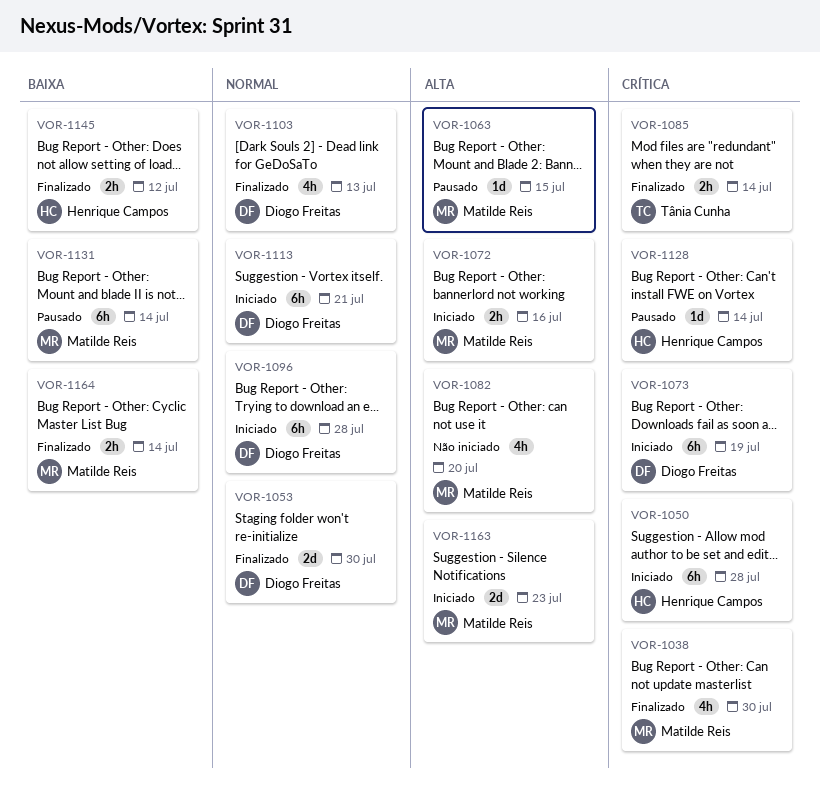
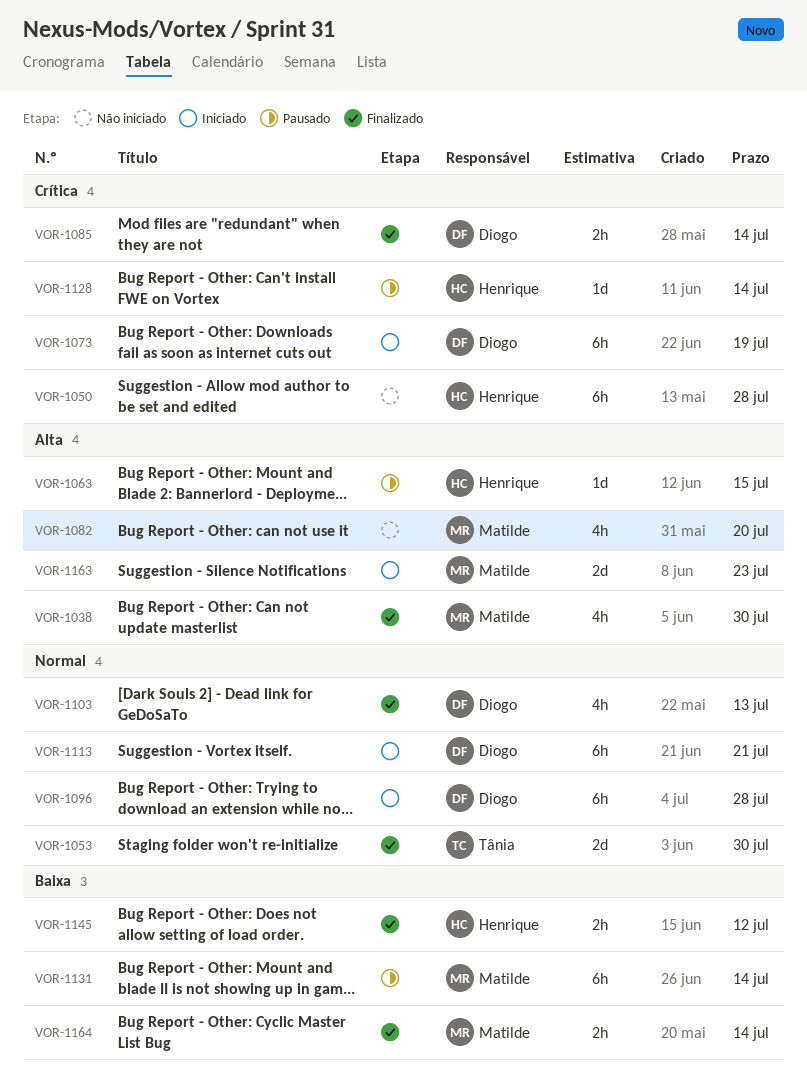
VOR-1038, priority: Crítica -> Alta
VOR-1050, status: Iniciado -> Não iniciado
VOR-1053, owner: Diogo Freitas -> Tânia Cunha
VOR-1063, owner: Matilde Reis -> Henrique Campos
VOR-1072: present -> none
VOR-1085, owner: Tânia Cunha -> Diogo Freitas

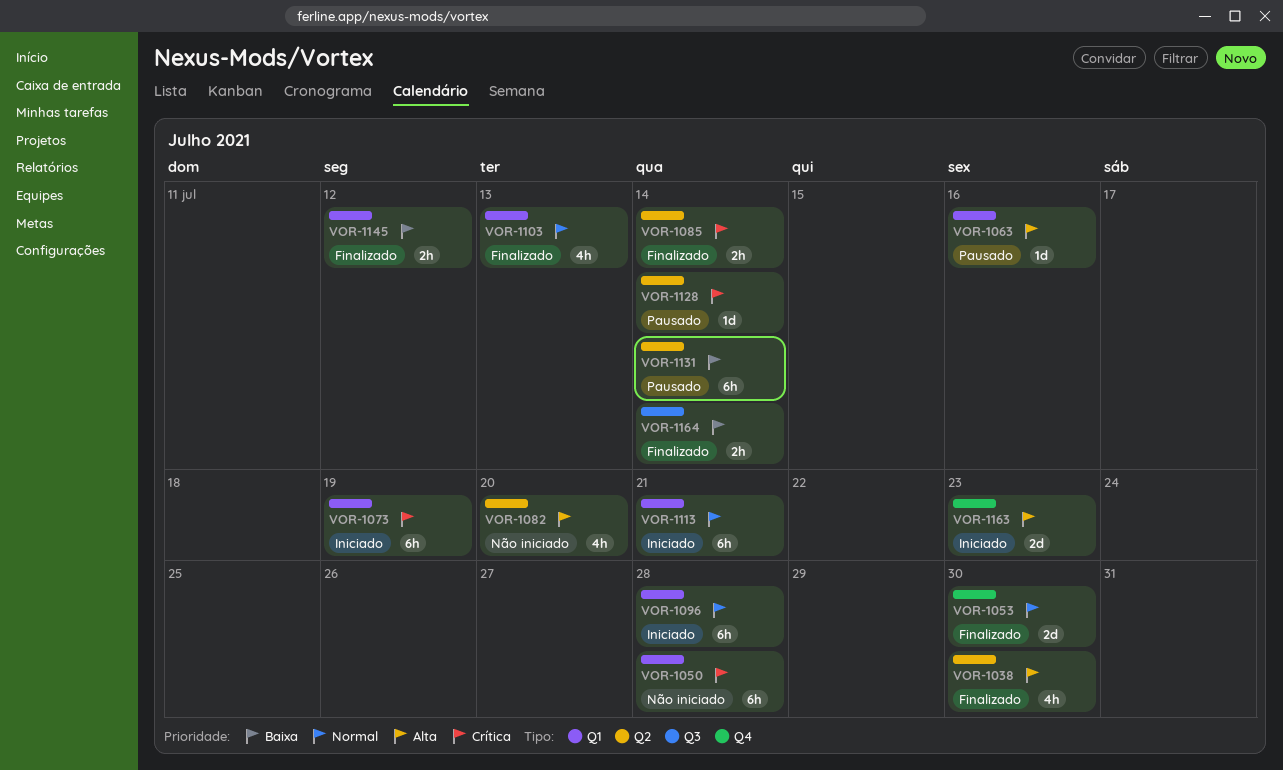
VOR-1063, due: Jul 15 -> Jul 16

